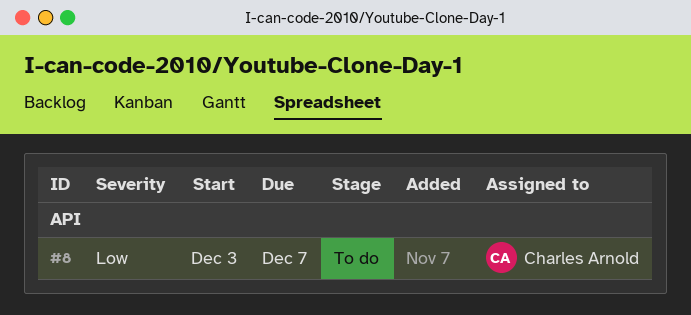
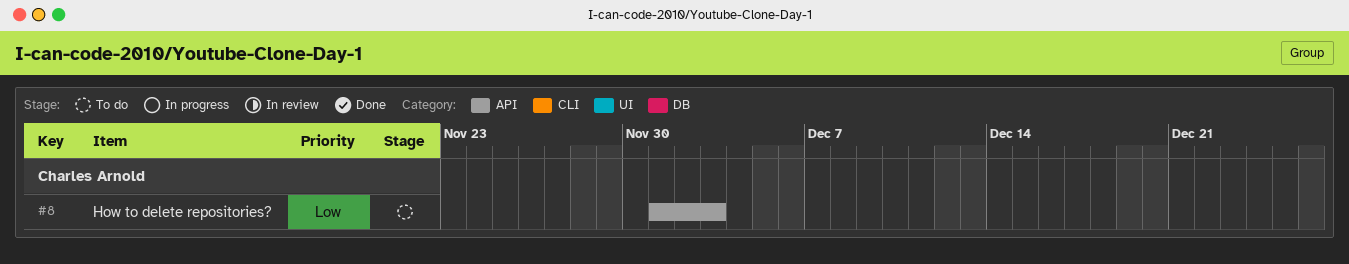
#8, start: Dec 3 -> Dec 1
#8, due: Dec 7 -> Dec 3

